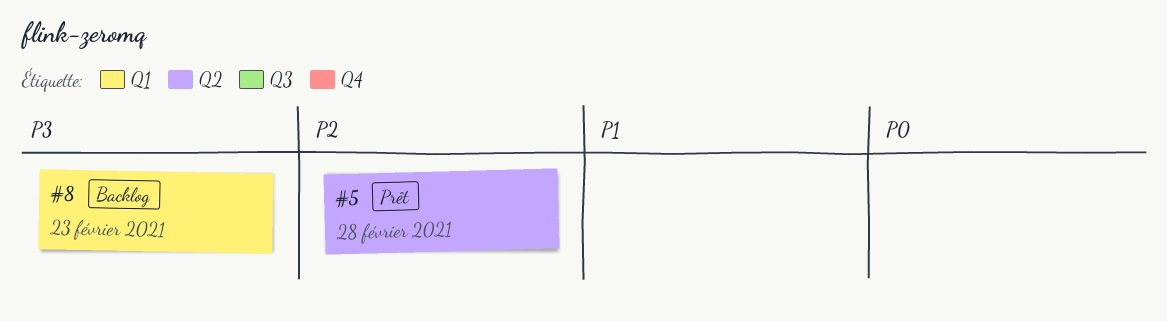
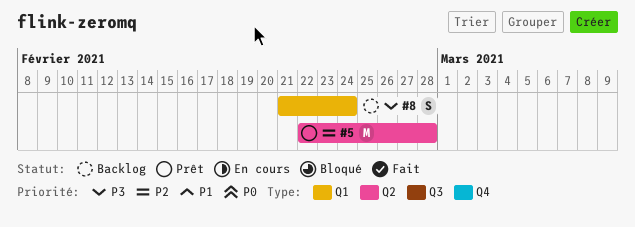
#8, due: Feb 23 -> Feb 24

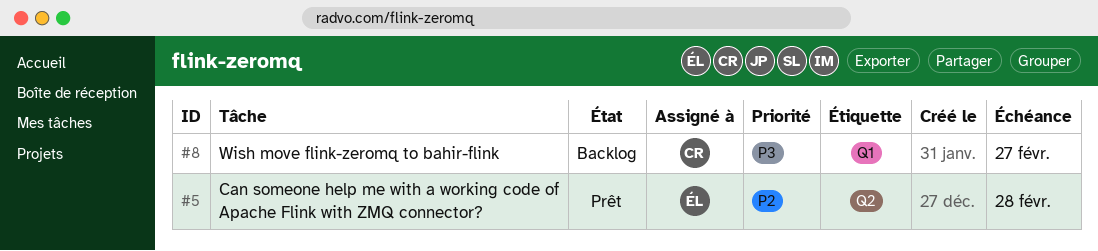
#8, due: Feb 24 -> Feb 27

